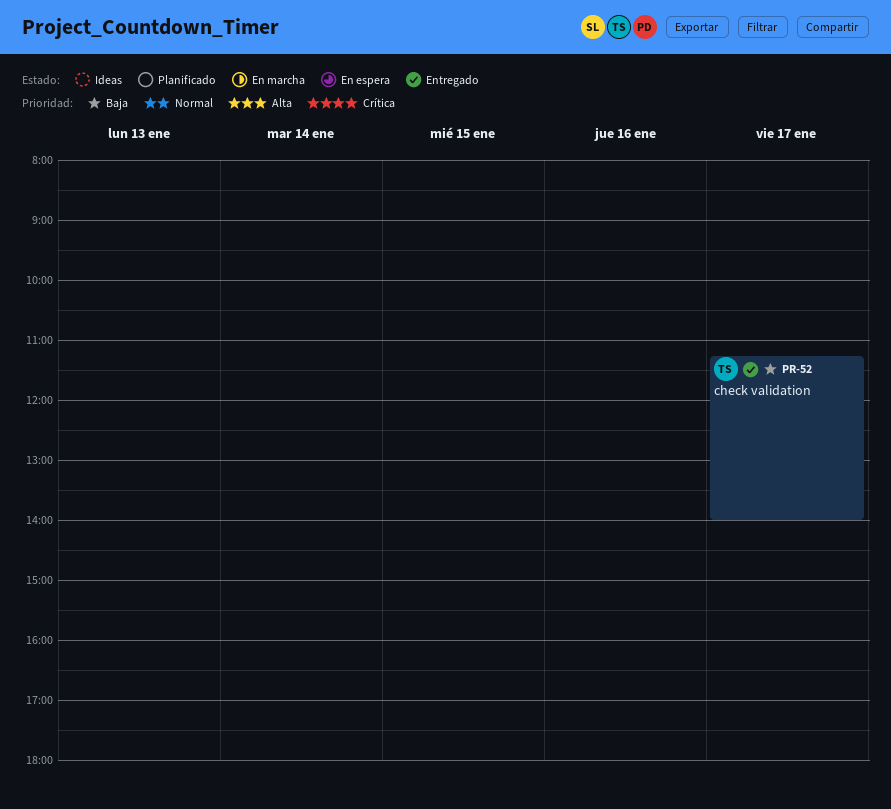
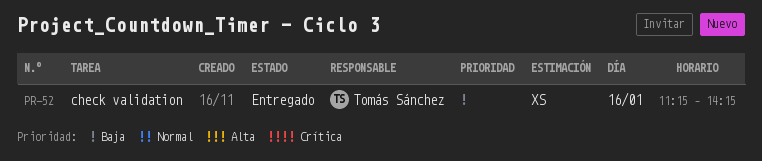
PR-52, day: Jan 17 -> Jan 16
PR-52, ends: 14:00 -> 14:15

